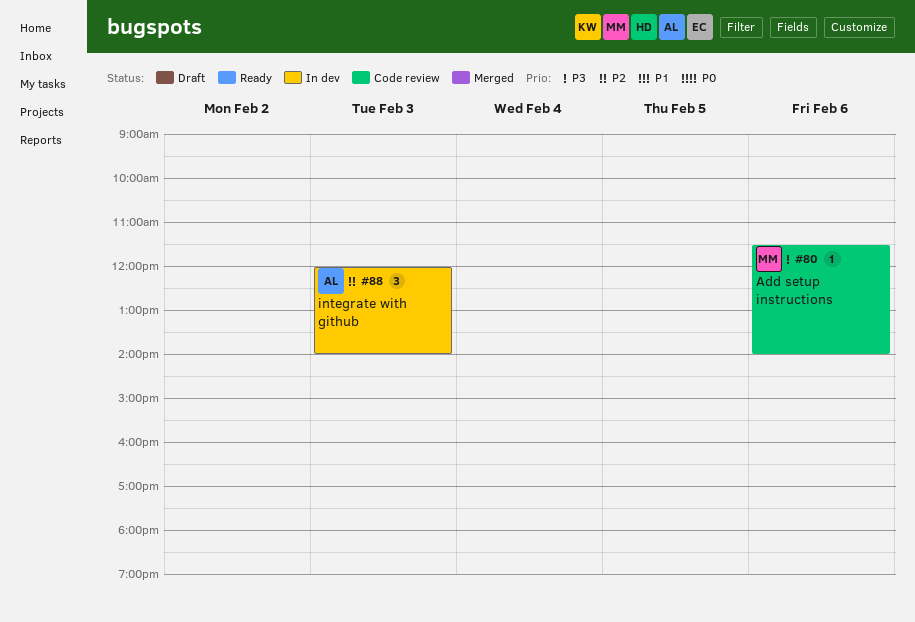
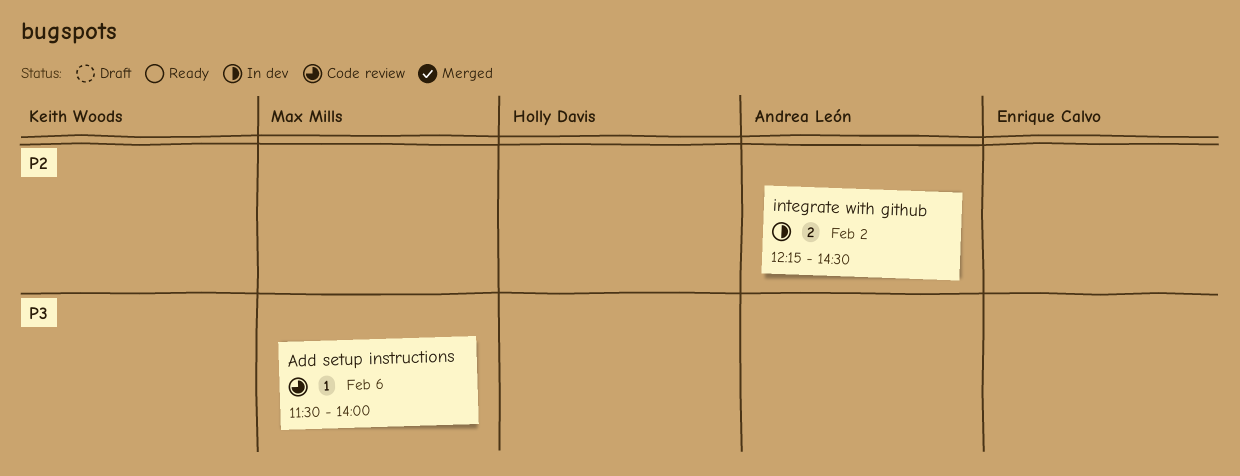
integrate with github, estimate: 3 -> 2
integrate with github, day: Feb 3 -> Feb 2
integrate with github, begins: 12:00 -> 12:15
integrate with github, ends: 14:00 -> 14:30

